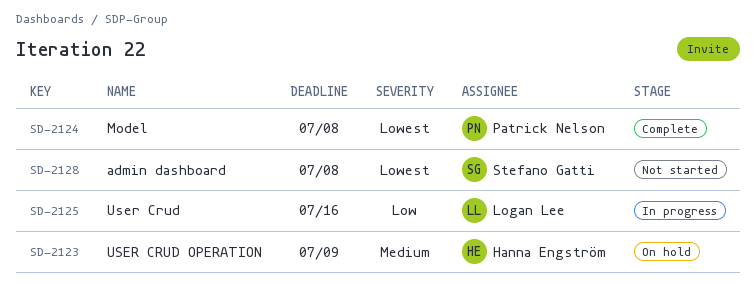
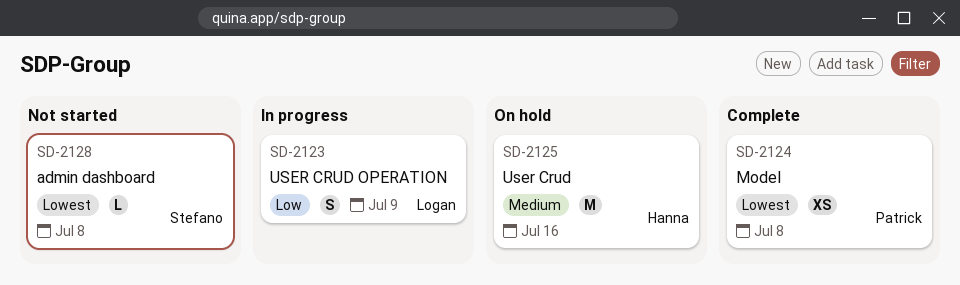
SD-2123, status: On hold -> In progress
SD-2123, owner: Hanna Engström -> Logan Lee
SD-2123, priority: Medium -> Low
SD-2125, status: In progress -> On hold
SD-2125, owner: Logan Lee -> Hanna Engström
SD-2125, priority: Low -> Medium

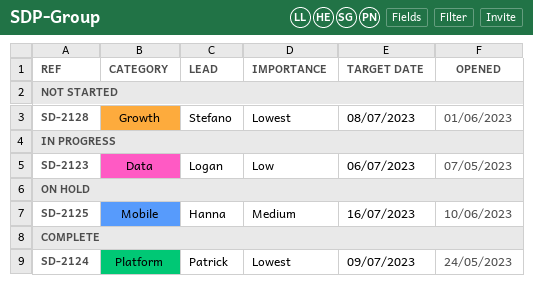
SD-2123, due: Jul 9 -> Jul 6
SD-2124, due: Jul 8 -> Jul 9

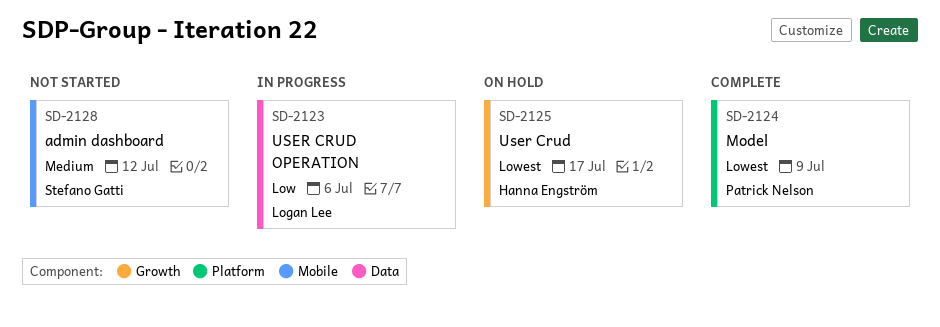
SD-2125, priority: Medium -> Lowest
SD-2125, label: Mobile -> Growth
SD-2125, due: Jul 16 -> Jul 17
SD-2128, priority: Lowest -> Medium
SD-2128, label: Growth -> Mobile
SD-2128, due: Jul 8 -> Jul 12

